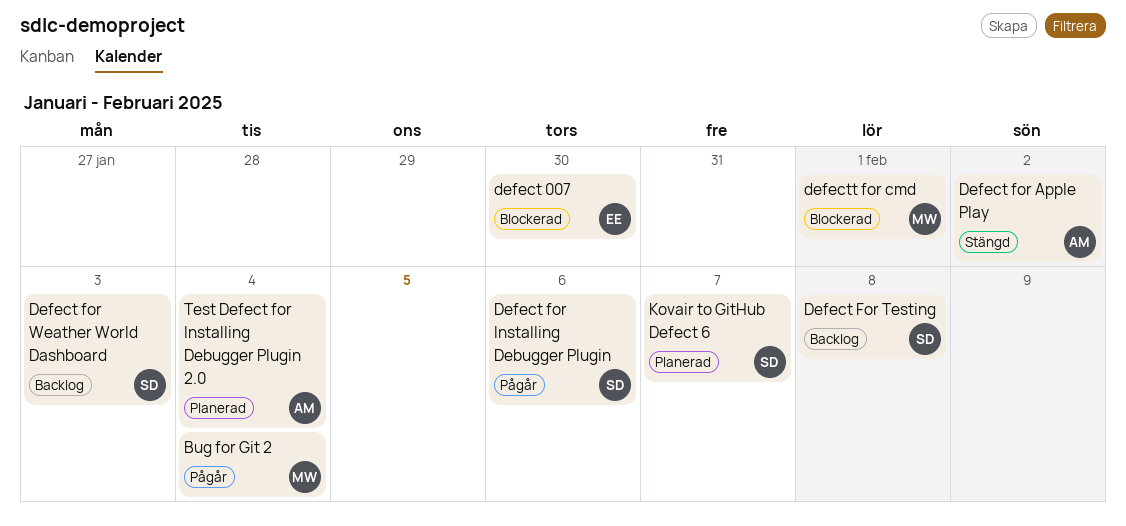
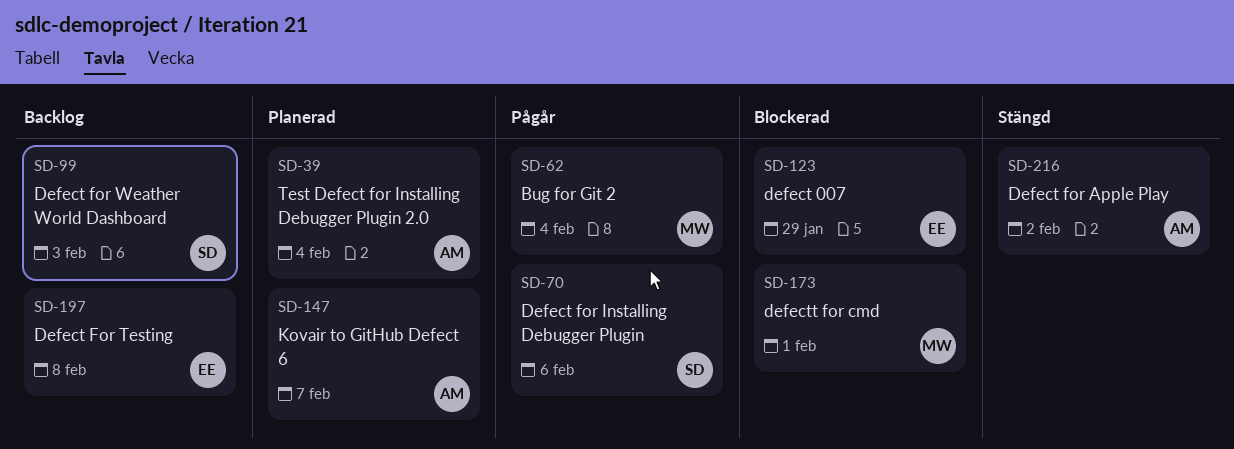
defect 007, due: Jan 30 -> Jan 29
Defect For Testing, owner: SD -> EE
Kovair to GitHub Defect 6, owner: SD -> AM

